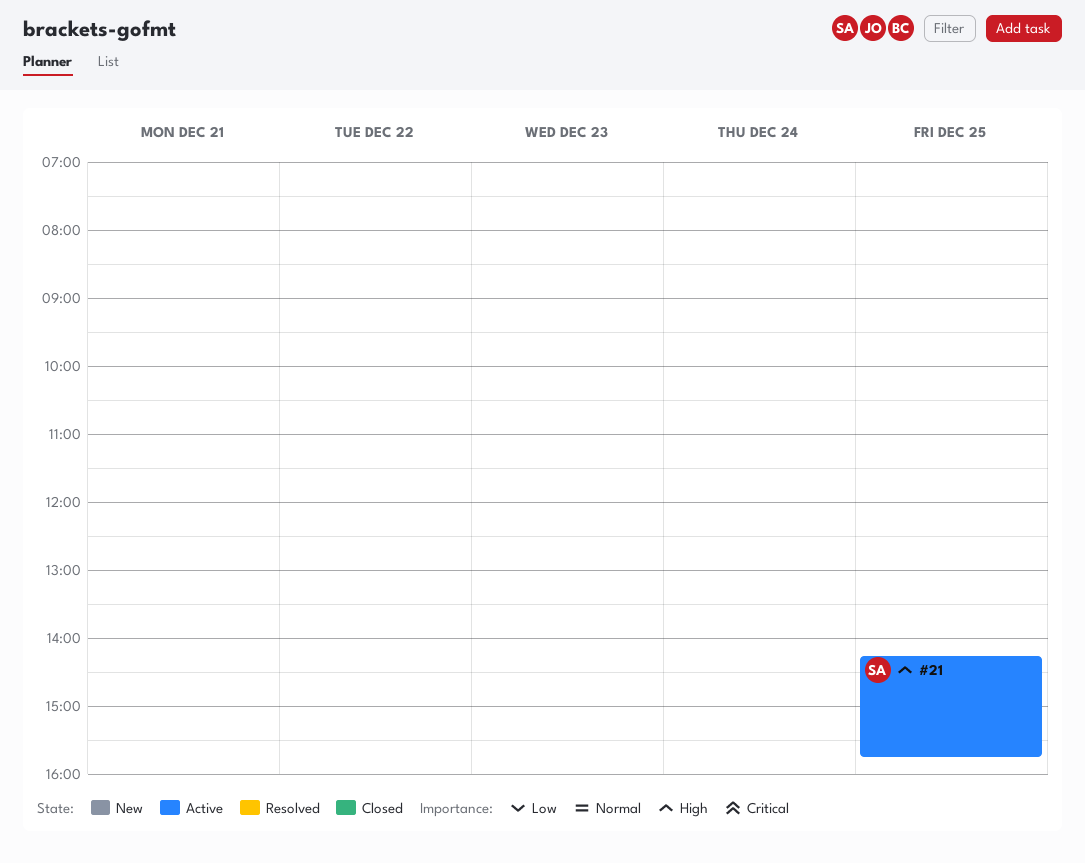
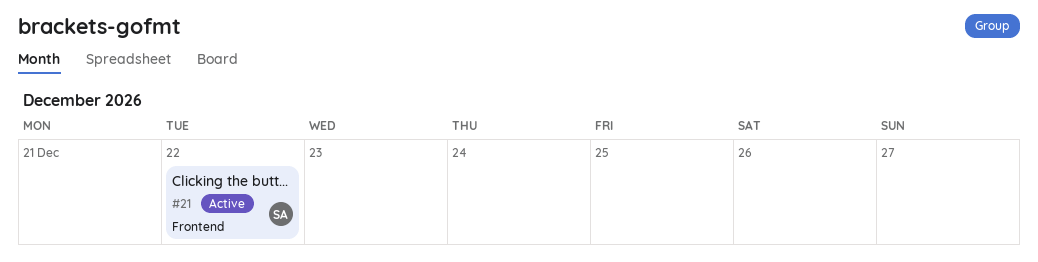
#21, day: Dec 25 -> Dec 22

